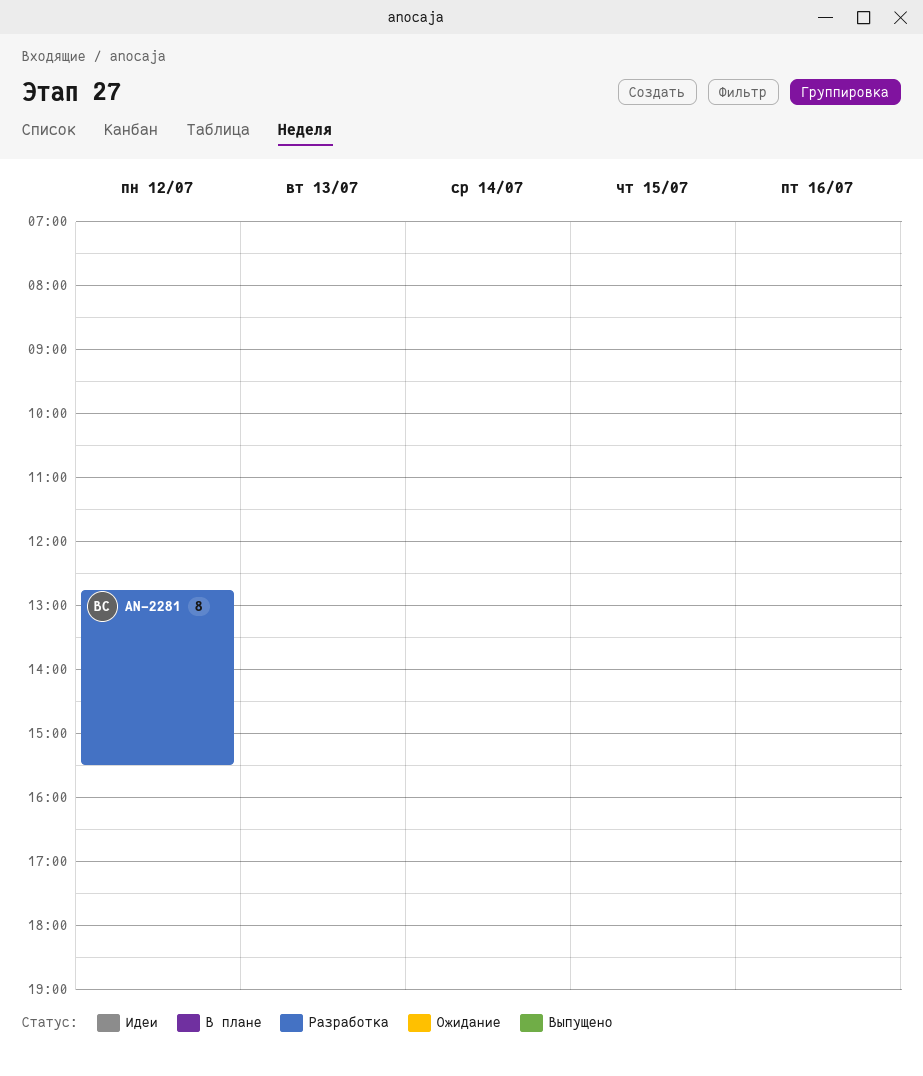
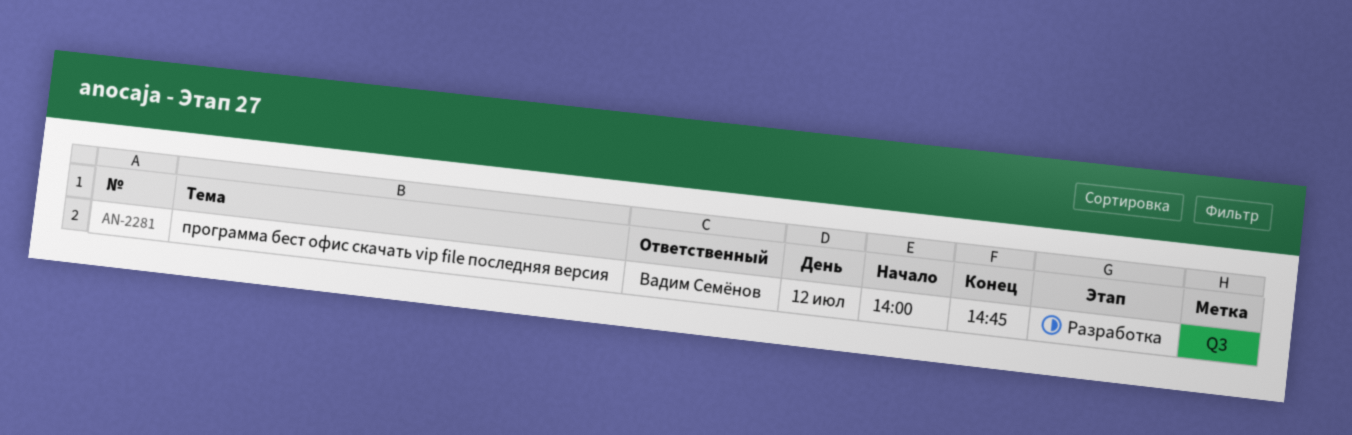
AN-2281, begins: 12:45 -> 14:00
AN-2281, ends: 15:30 -> 14:45

